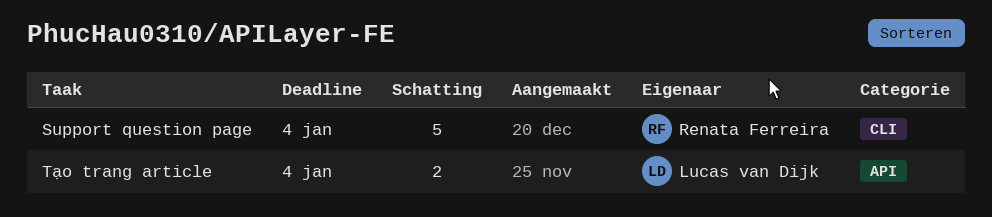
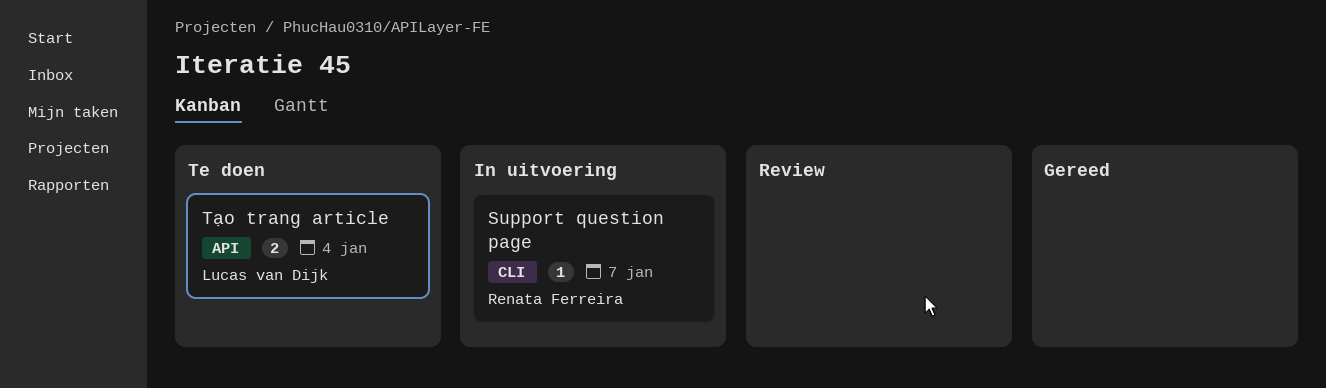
Support question page, estimate: 5 -> 1
Support question page, due: Jan 4 -> Jan 7

